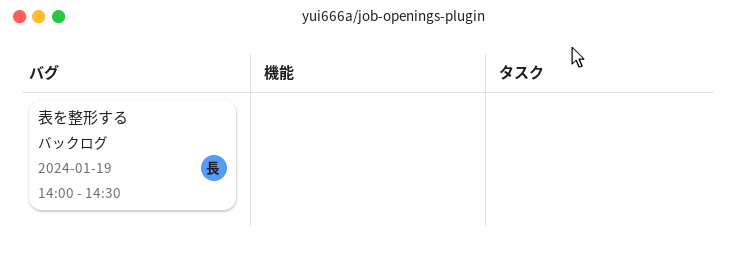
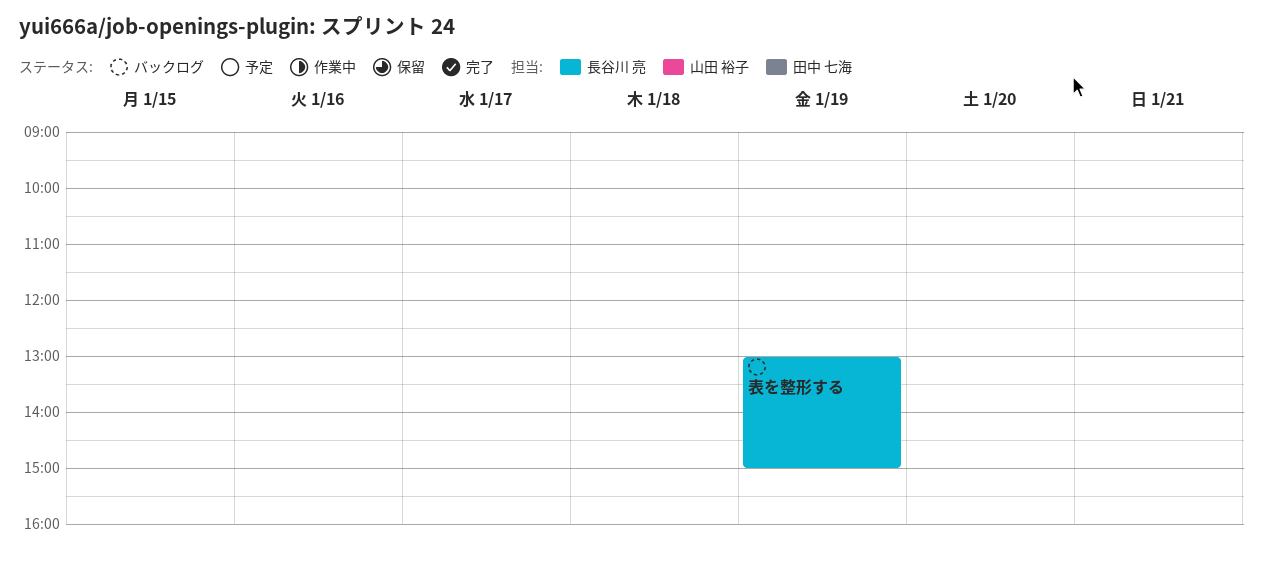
表を整形する, begins: 14:00 -> 13:00
表を整形する, ends: 14:30 -> 15:00

